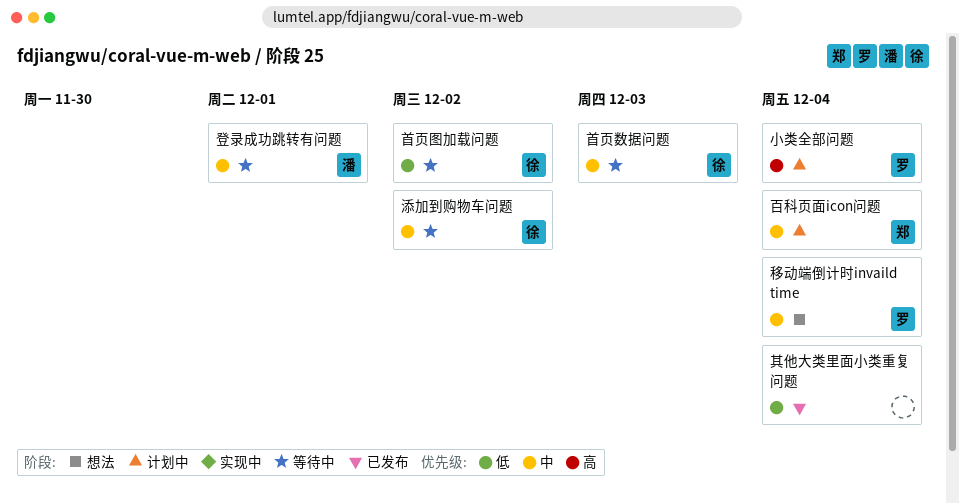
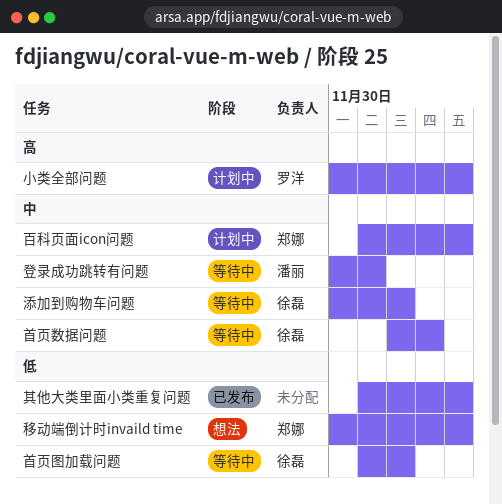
移动端倒计时invaild time, owner: 罗洋 -> 郑娜
移动端倒计时invaild time, priority: 中 -> 低

